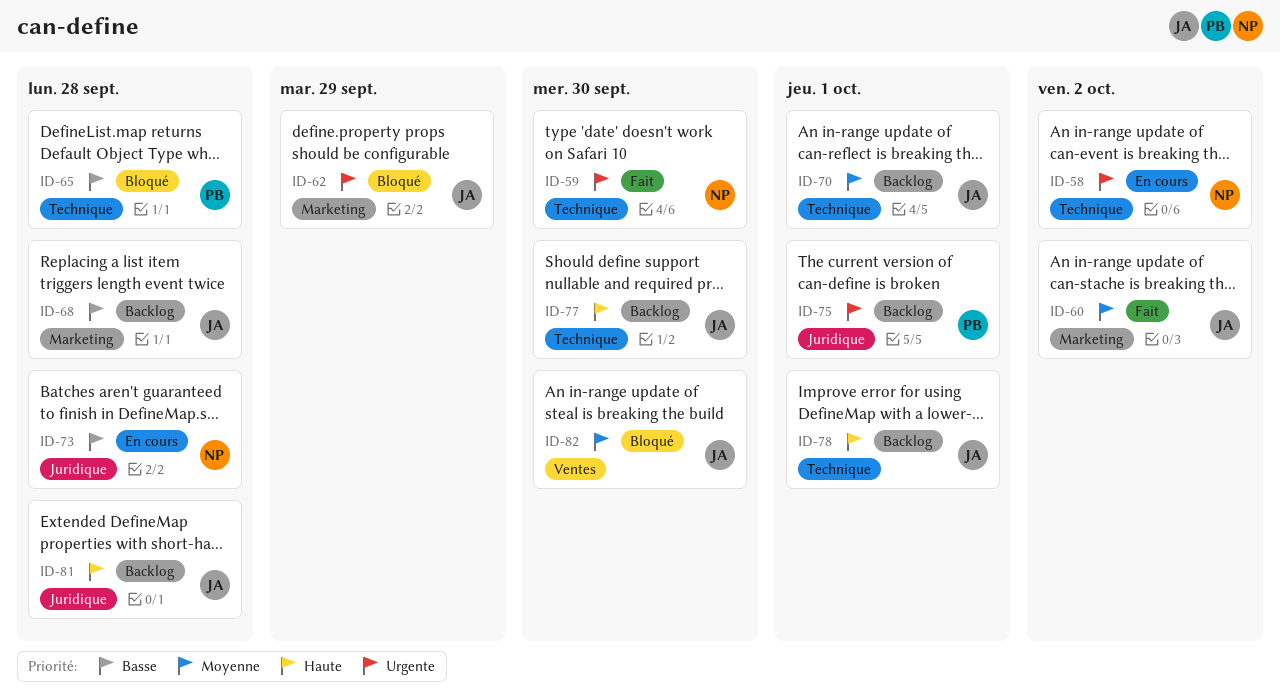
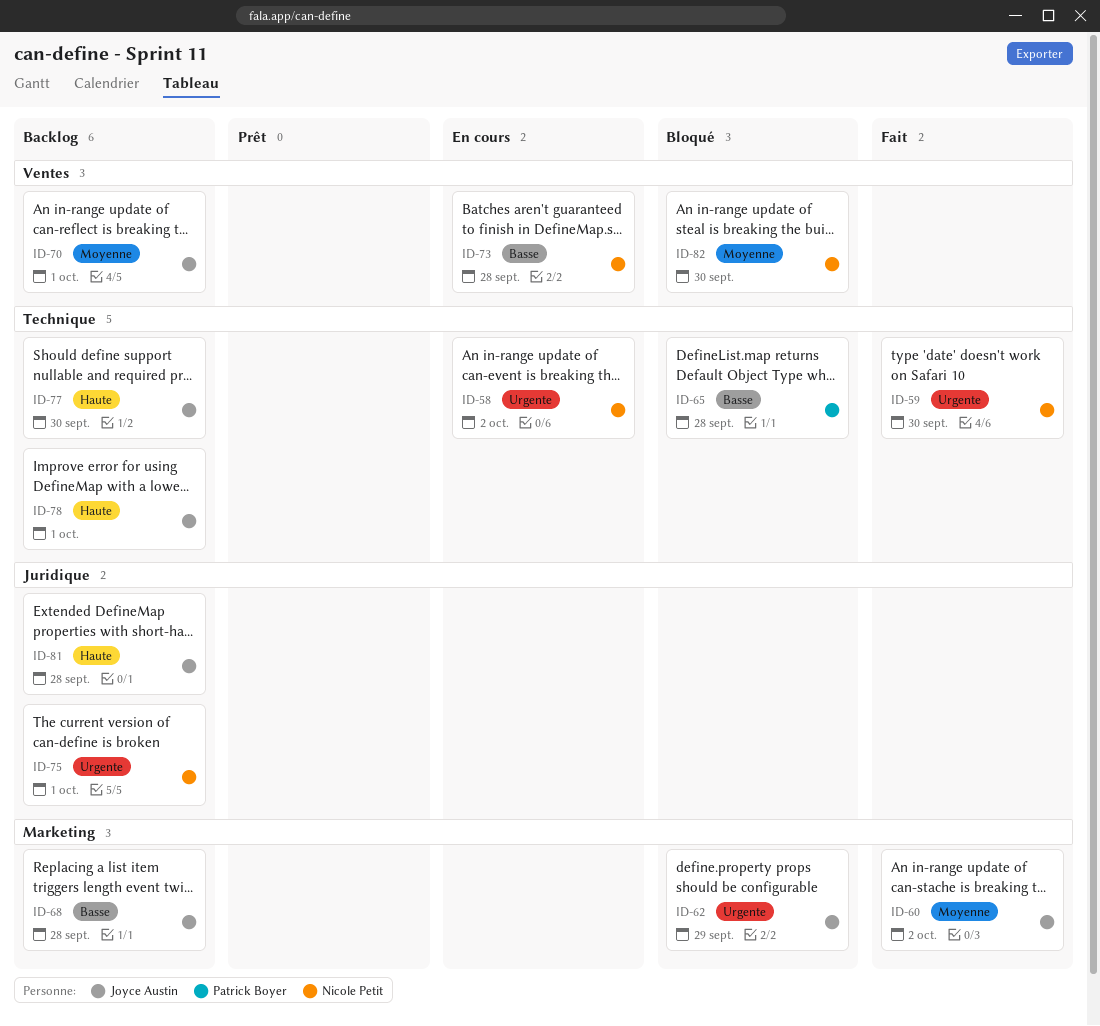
ID-70, label: Technique -> Ventes
ID-73, label: Juridique -> Ventes
ID-75, owner: Patrick Boyer -> Nicole Petit
ID-82, owner: Joyce Austin -> Nicole Petit

